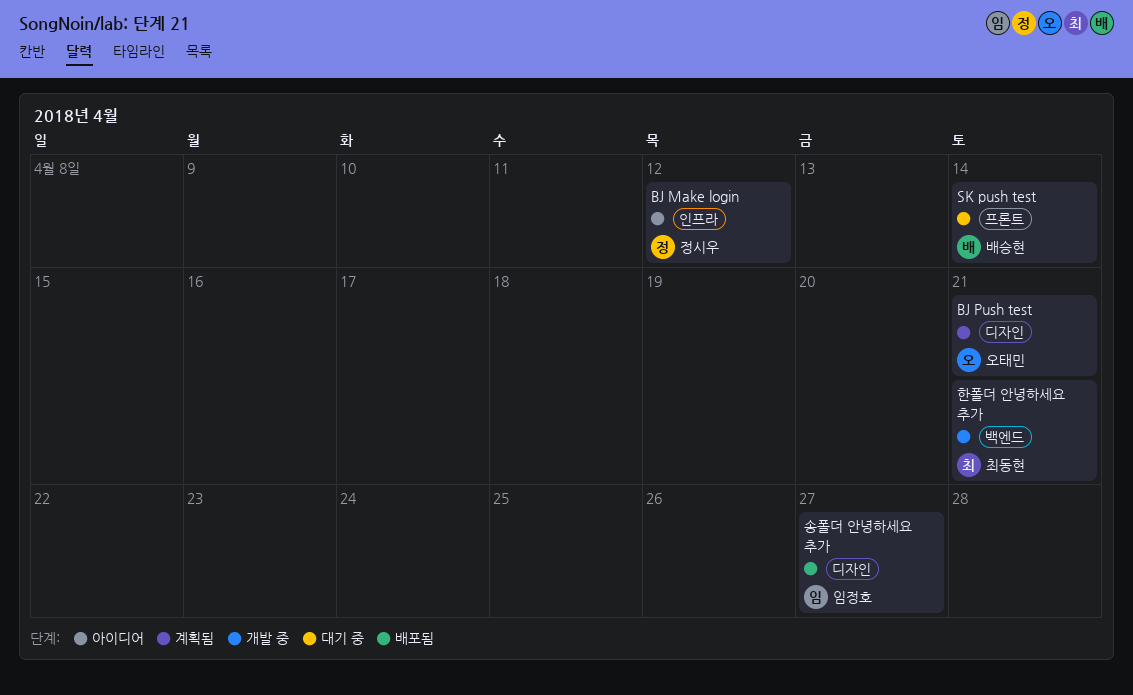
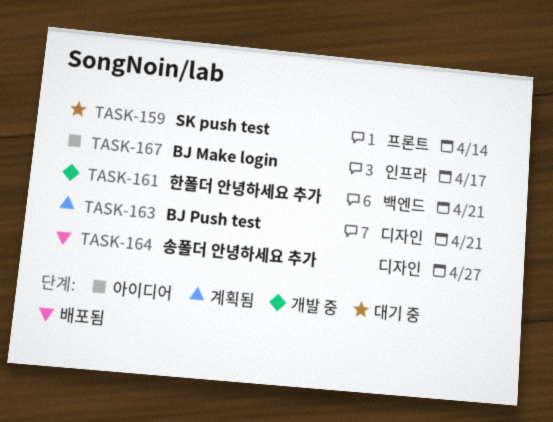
BJ Make login, due: Apr 12 -> Apr 17

